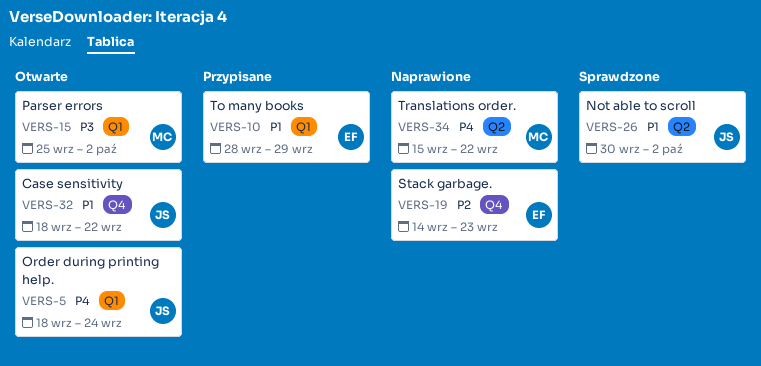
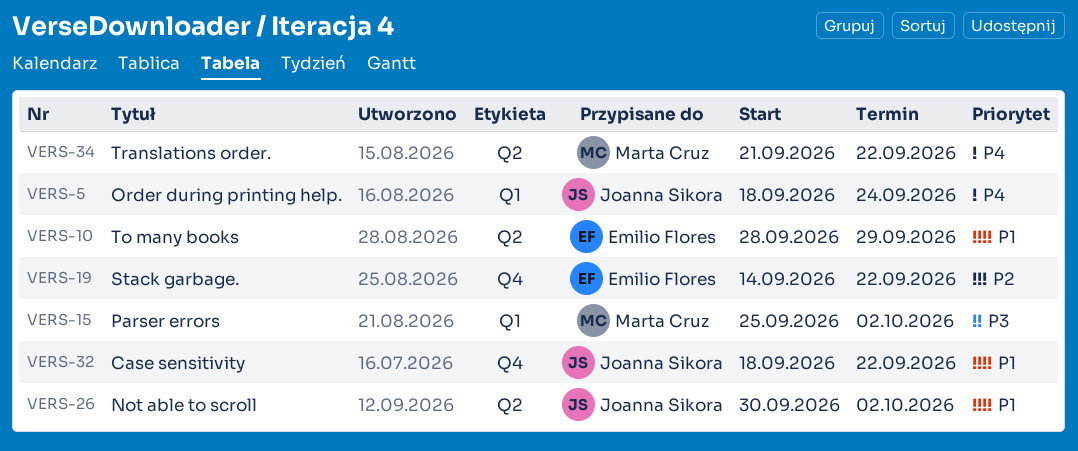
VERS-10, label: Q1 -> Q2
VERS-19, due: Sep 23 -> Sep 22
VERS-34, start: Sep 15 -> Sep 21

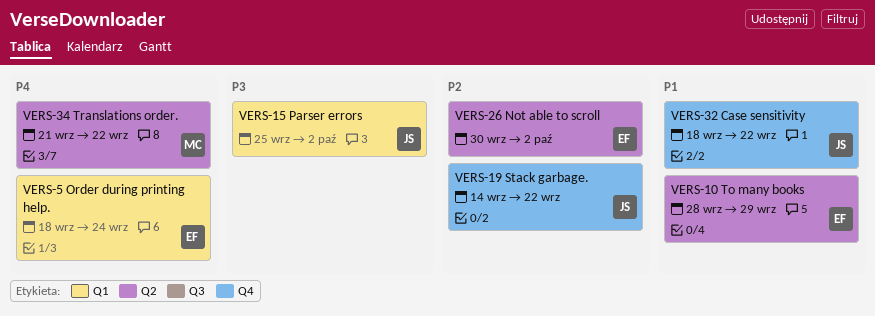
VERS-5, owner: Joanna Sikora -> Emilio Flores
VERS-15, owner: Marta Cruz -> Joanna Sikora
VERS-19, owner: Emilio Flores -> Joanna Sikora
VERS-26, owner: Joanna Sikora -> Emilio Flores
VERS-26, priority: P1 -> P2

